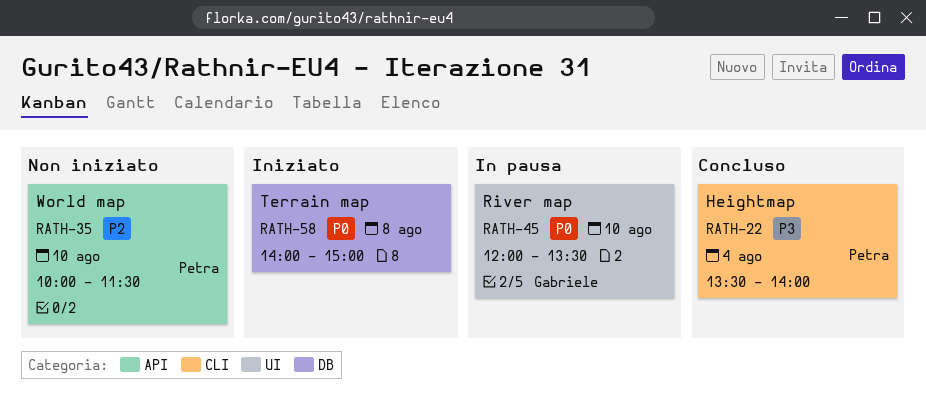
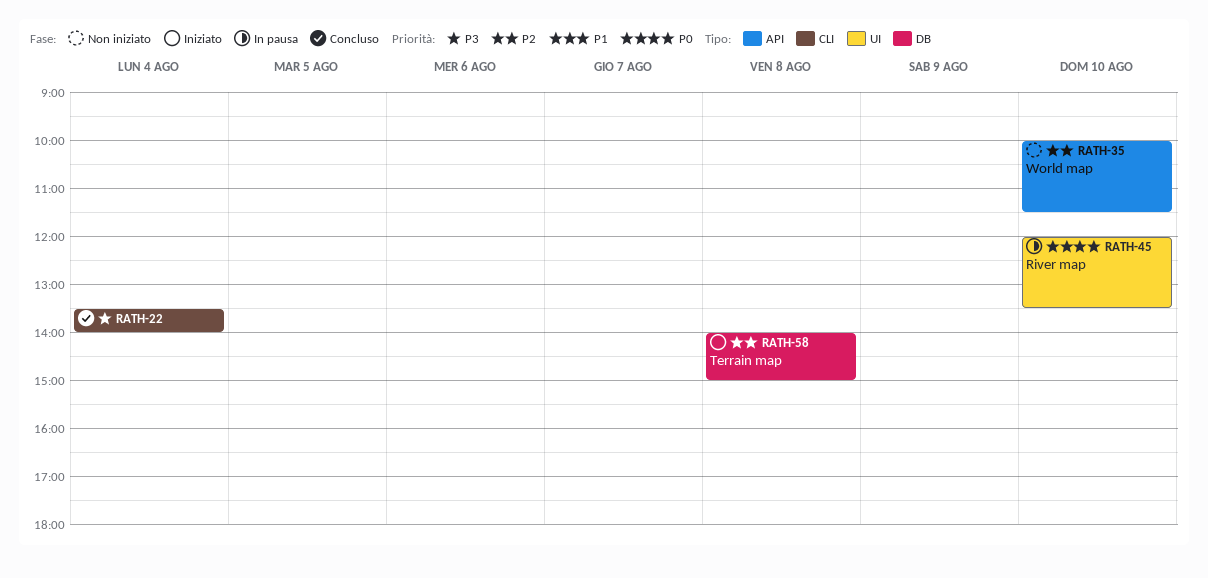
RATH-58, priority: P0 -> P2

